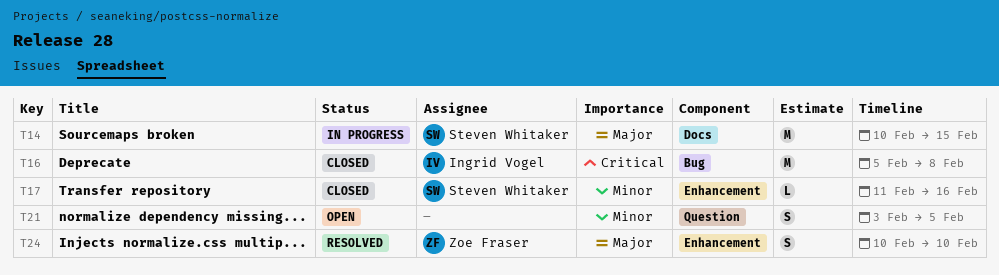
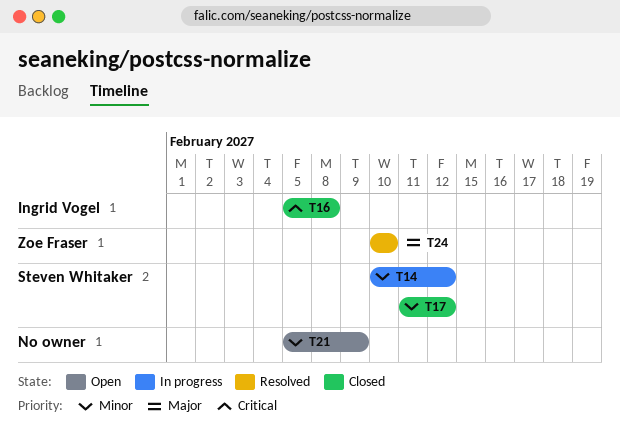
T14, priority: Major -> Minor
T14, due: Feb 15 -> Feb 12
T17, due: Feb 16 -> Feb 12
T21, start: Feb 3 -> Feb 5
T21, due: Feb 5 -> Feb 9

